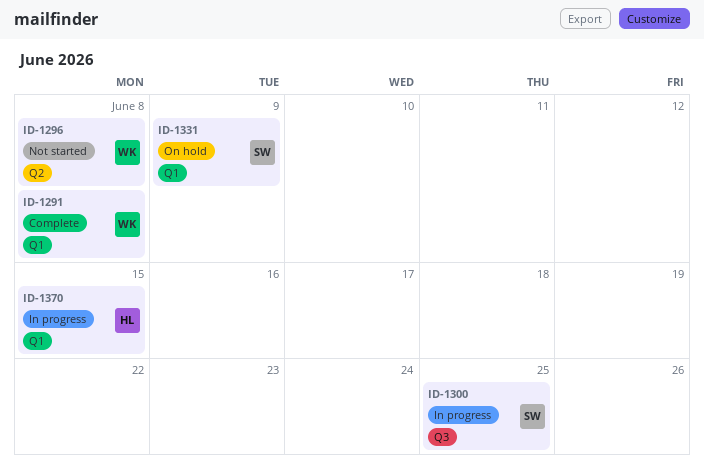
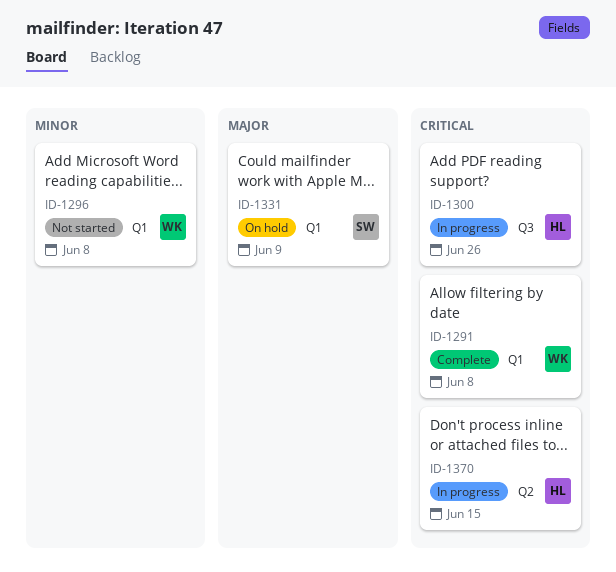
ID-1296, label: Q2 -> Q1
ID-1300, owner: SW -> HL
ID-1300, due: Jun 25 -> Jun 26
ID-1370, label: Q1 -> Q2

